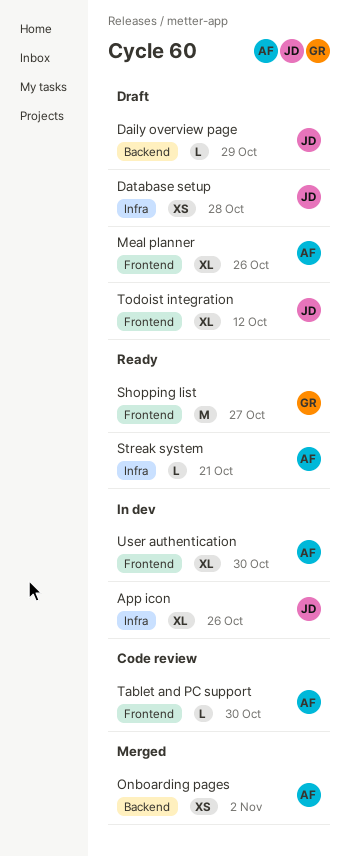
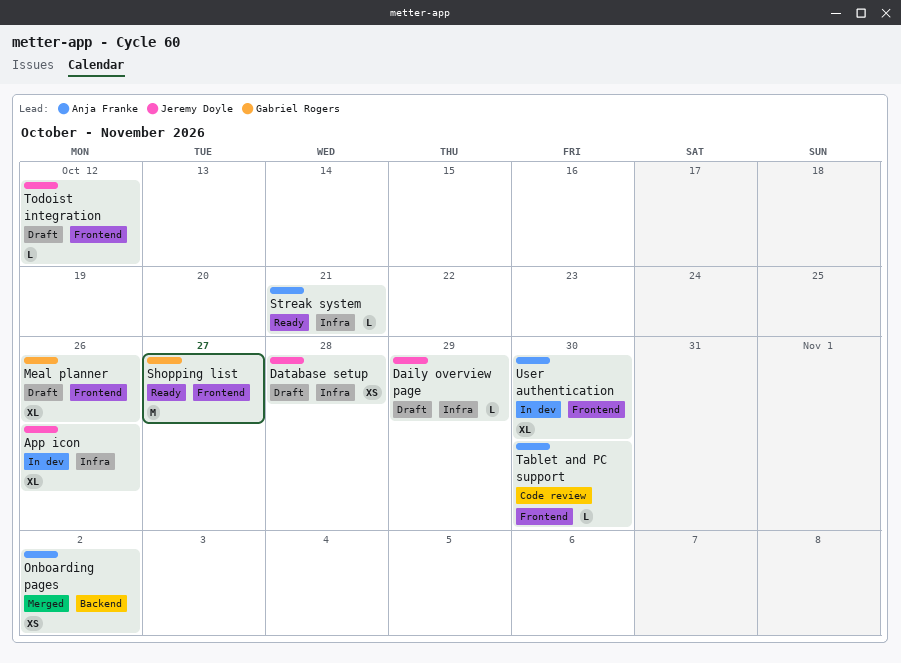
Daily overview page, label: Backend -> Infra
Meal planner, owner: Anja Franke -> Gabriel Rogers
Todoist integration, estimate: XL -> L

